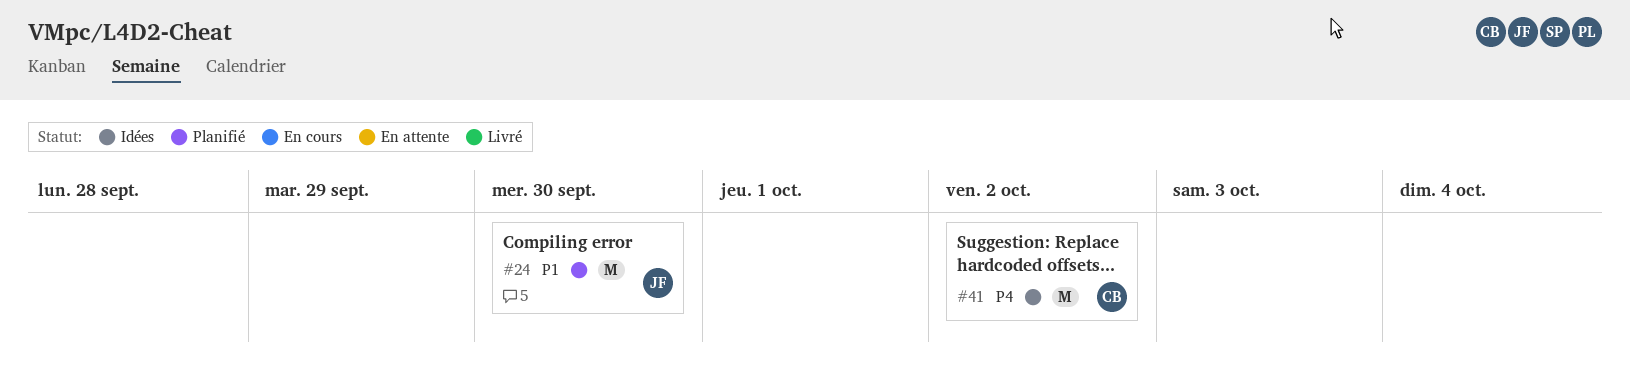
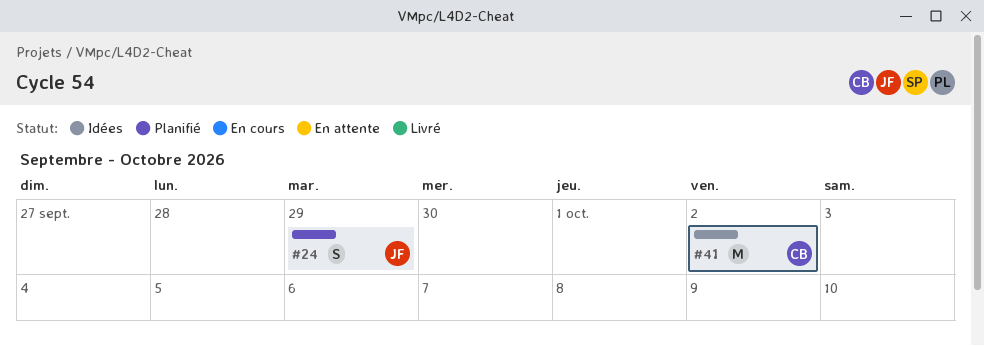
#24, estimate: M -> S
#24, due: Sep 30 -> Sep 29

